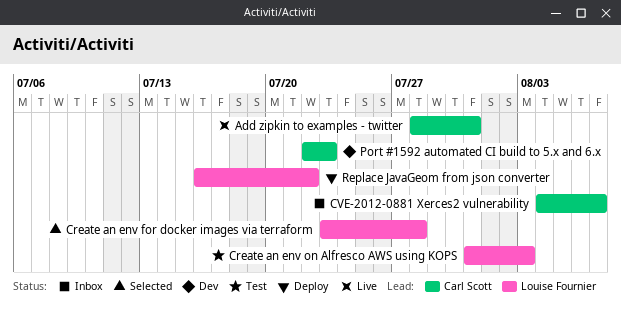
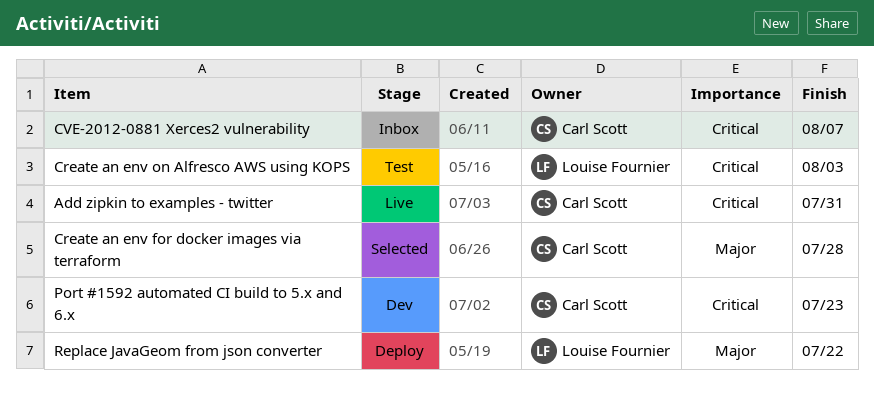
Create an env for docker images via terraform, owner: Louise Fournier -> Carl Scott

